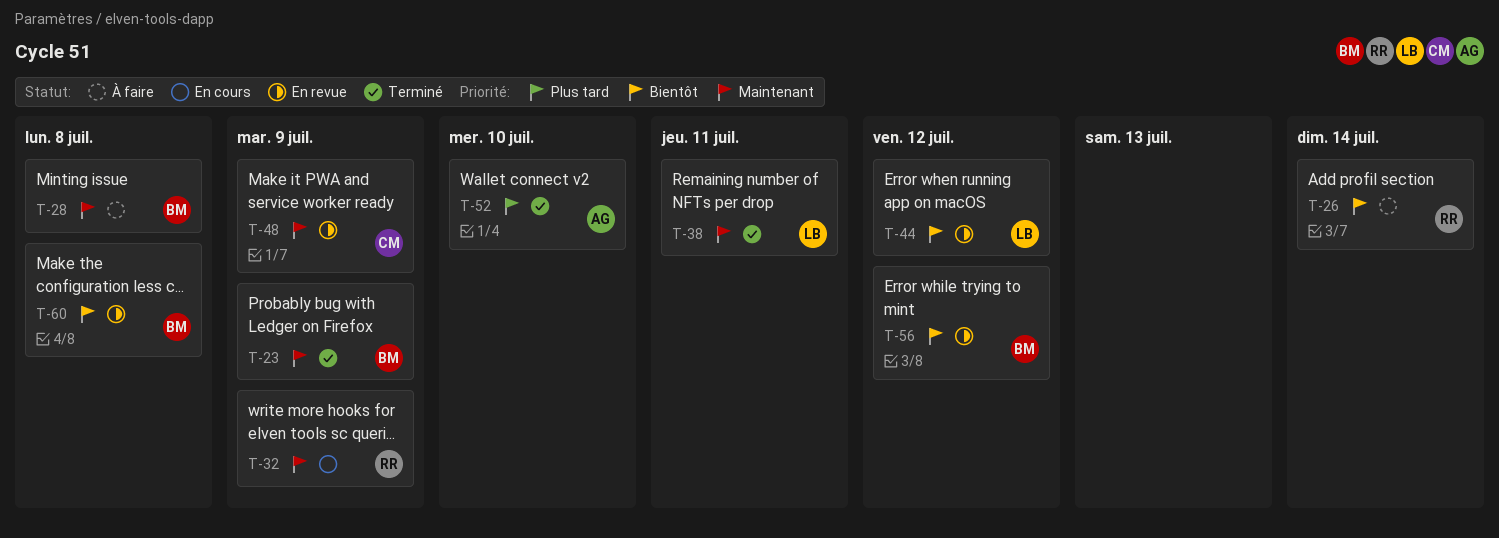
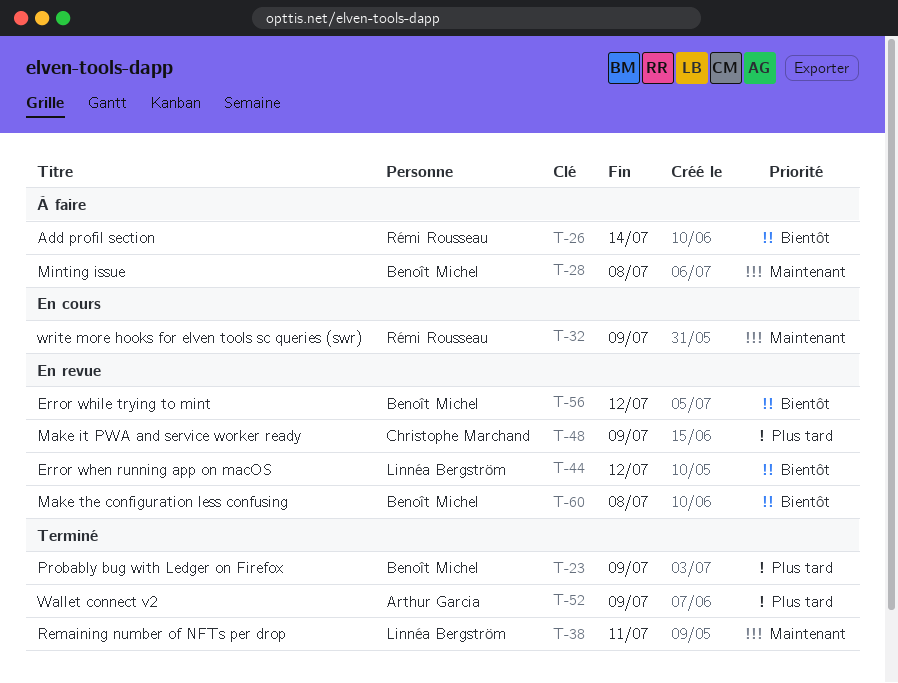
T-23, priority: Maintenant -> Plus tard
T-48, priority: Maintenant -> Plus tard
T-52, due: Jul 10 -> Jul 9

